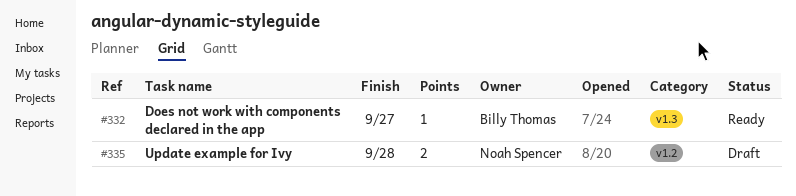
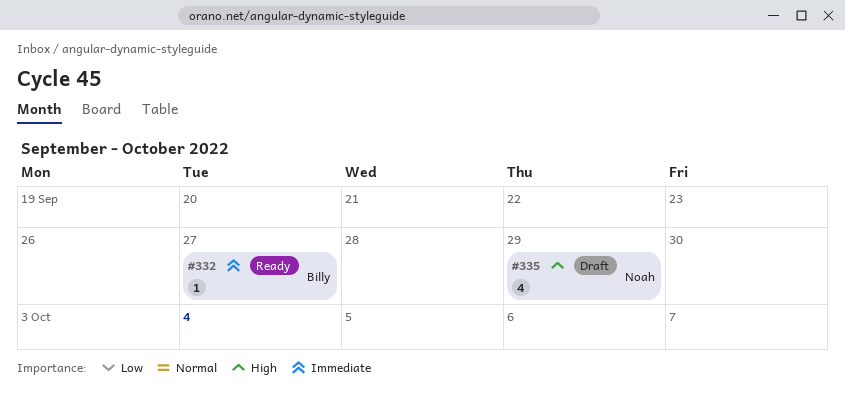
#335, estimate: 2 -> 4
#335, due: Sep 28 -> Sep 29

